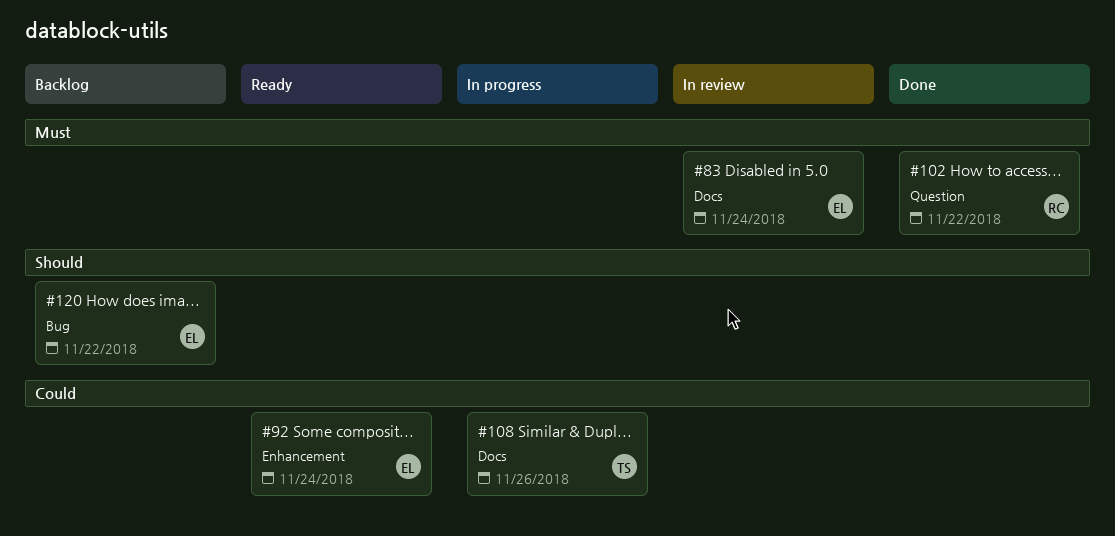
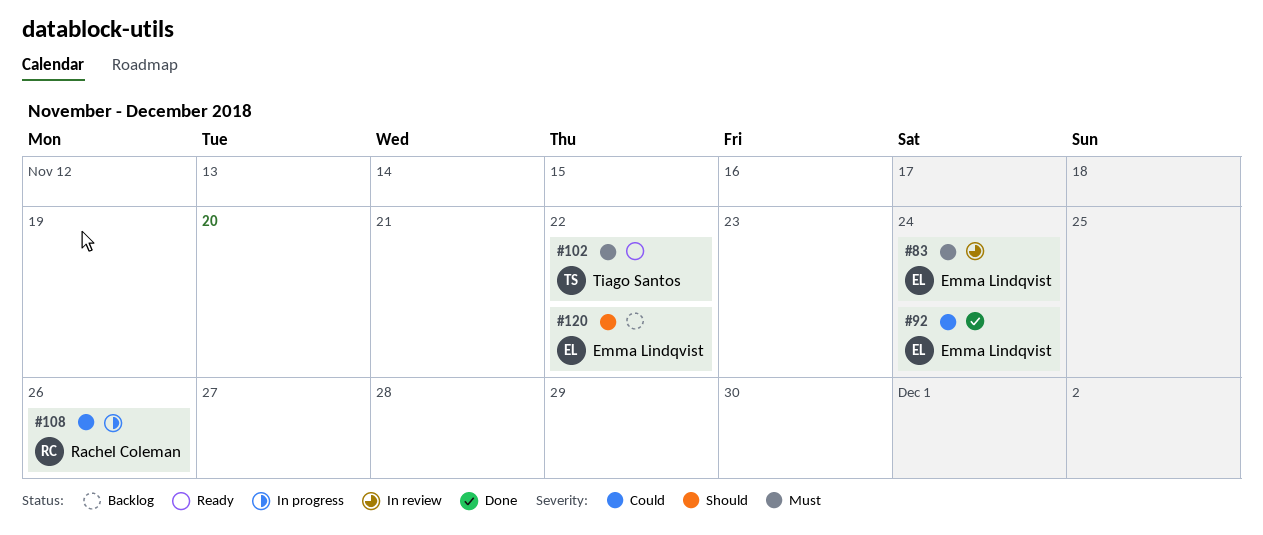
#92, status: Ready -> Done
#102, status: Done -> Ready
#102, owner: Rachel Coleman -> Tiago Santos
#108, owner: Tiago Santos -> Rachel Coleman

